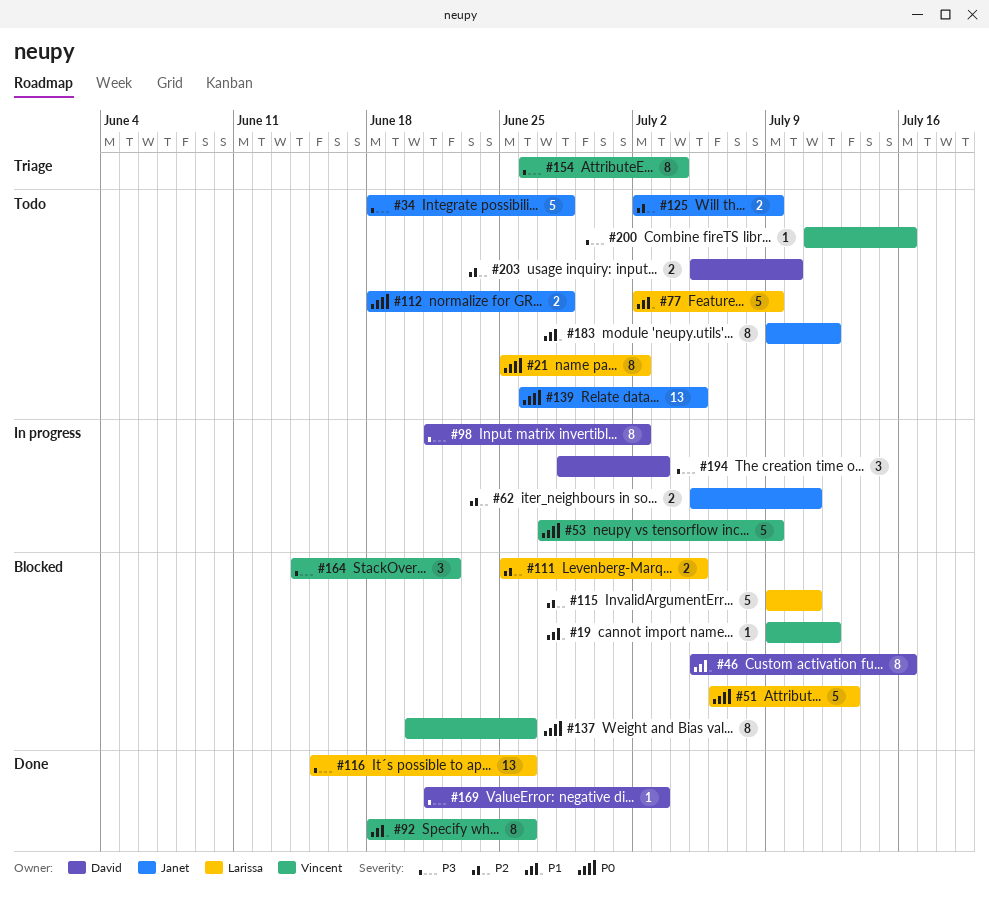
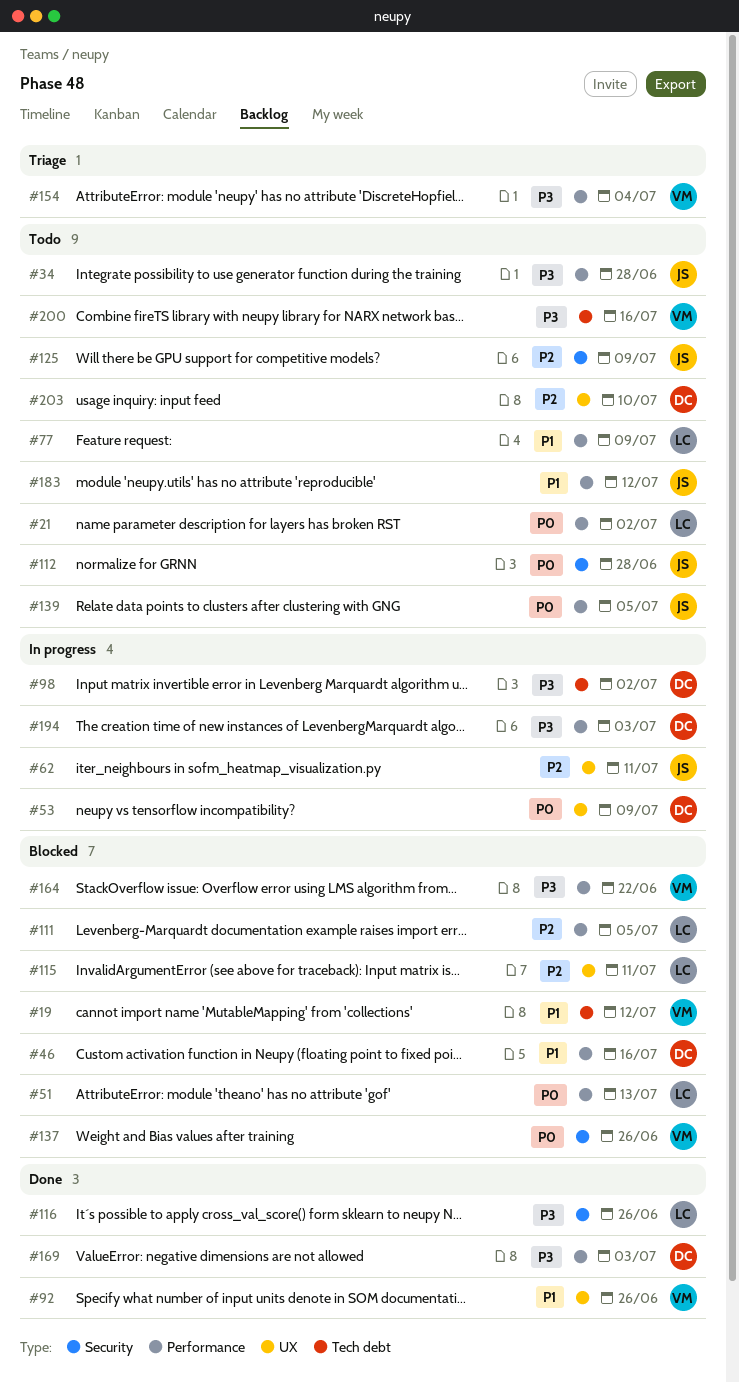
#53, owner: Vincent -> David

